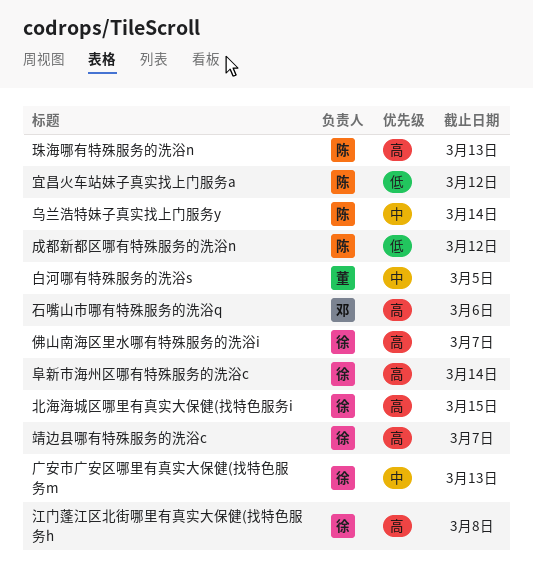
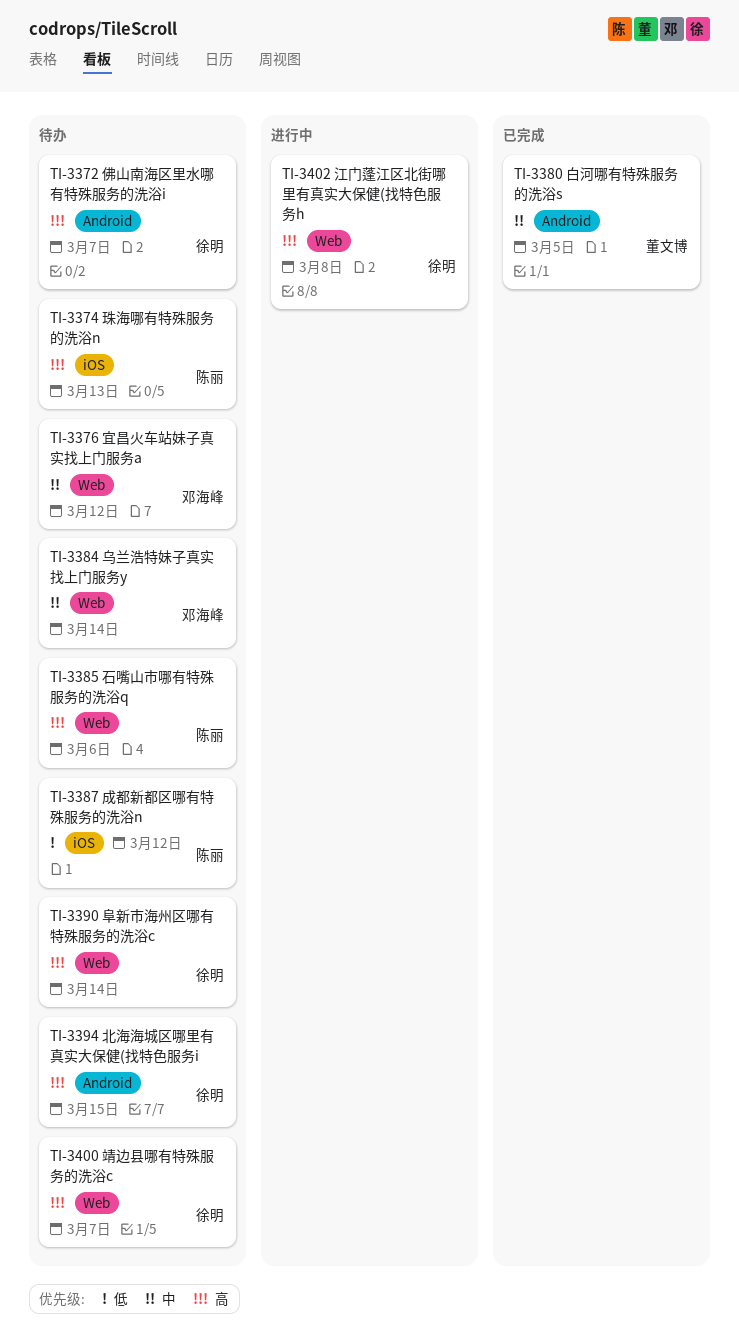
乌兰浩特妹子真实找上门服务y, owner: 陈丽 -> 邓海峰
宜昌火车站妹子真实找上门服务a, owner: 陈丽 -> 邓海峰
宜昌火车站妹子真实找上门服务a, priority: 低 -> 中
广安市广安区哪里有真实大保健(找特色服务m: present -> none
石嘴山市哪有特殊服务的洗浴q, owner: 邓海峰 -> 陈丽

